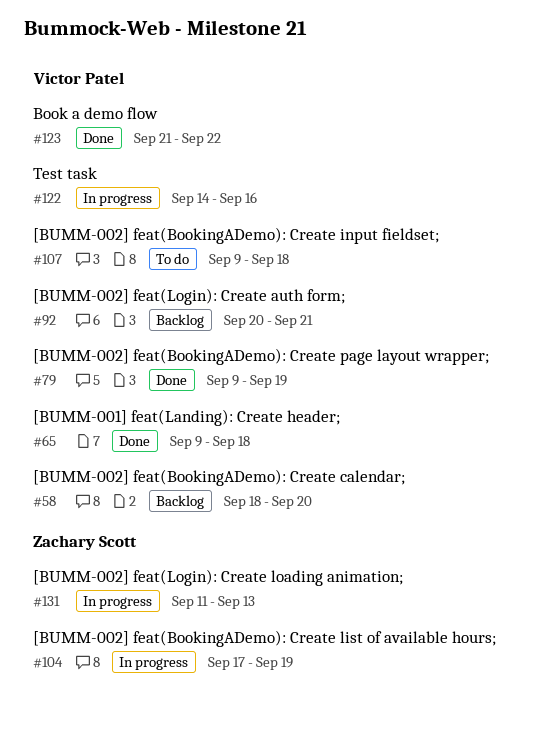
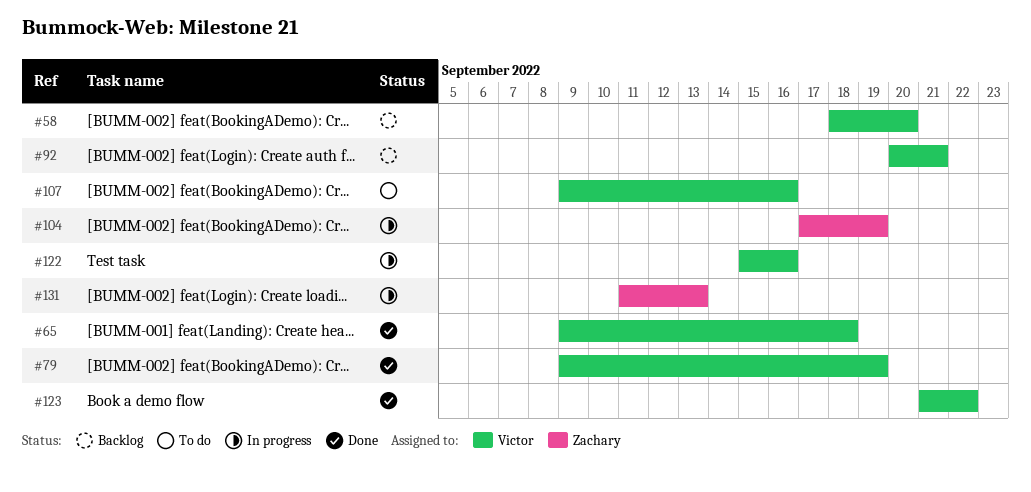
#107, due: Sep 18 -> Sep 16
#122, start: Sep 14 -> Sep 15

